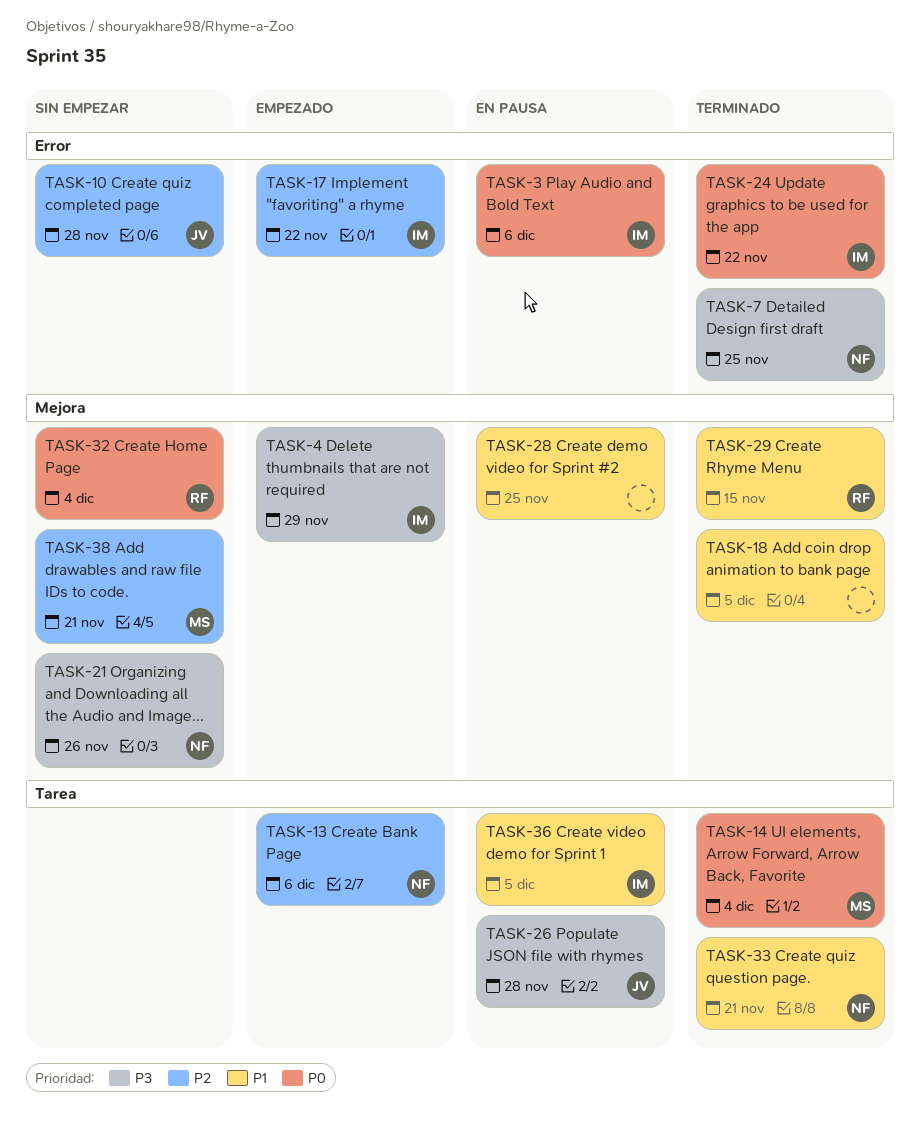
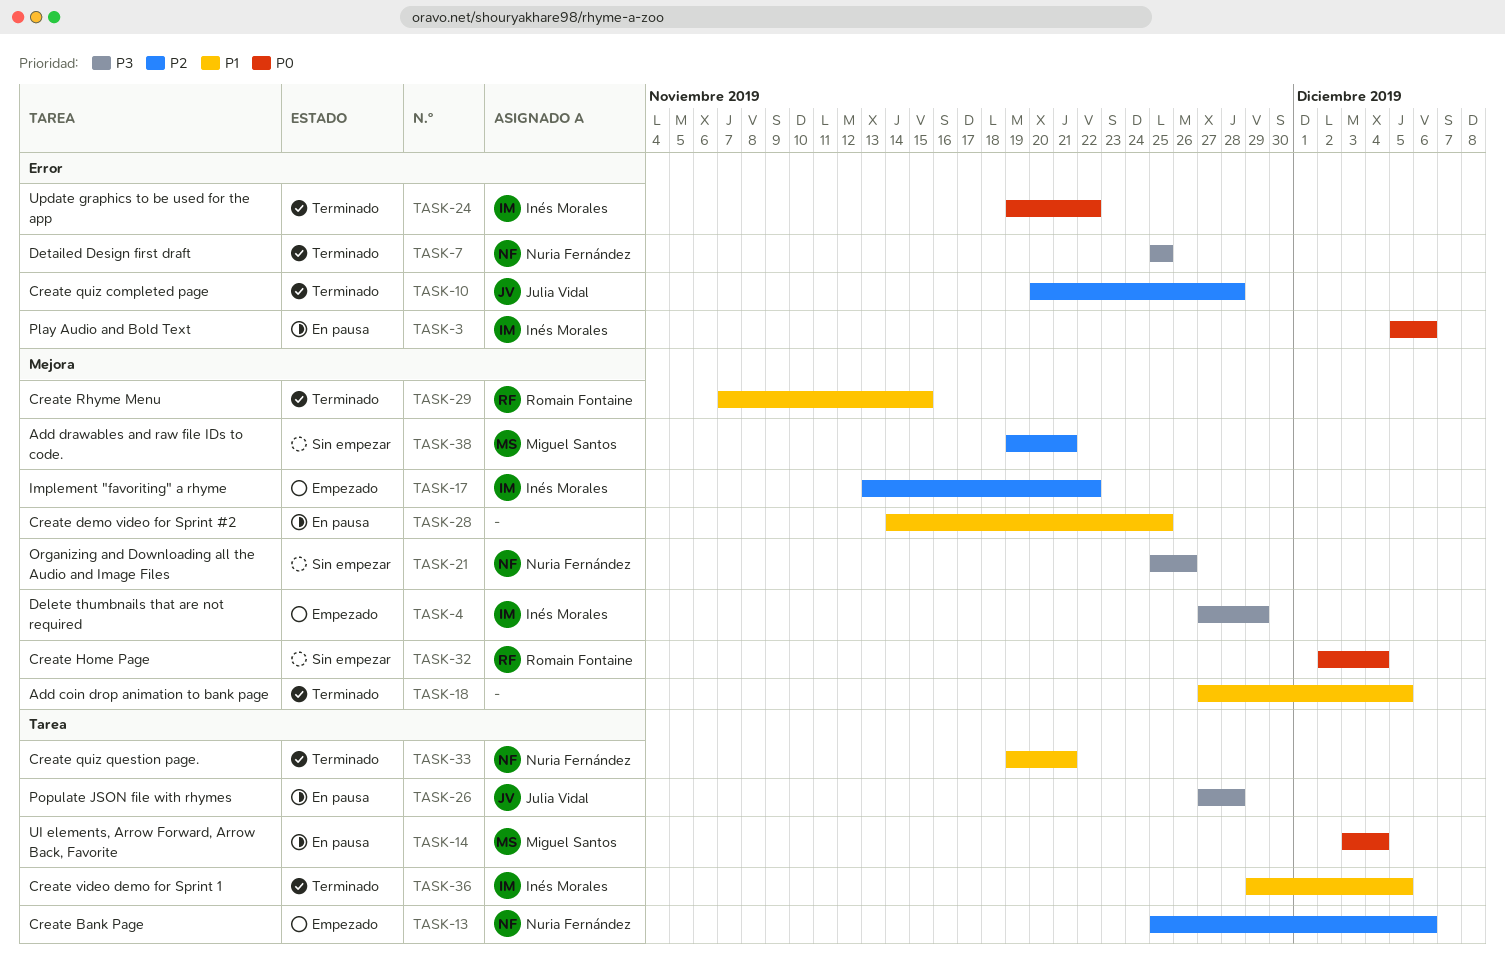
TASK-10, status: Sin empezar -> Terminado
TASK-14, status: Terminado -> En pausa
TASK-17, label: Error -> Mejora
TASK-36, status: En pausa -> Terminado

